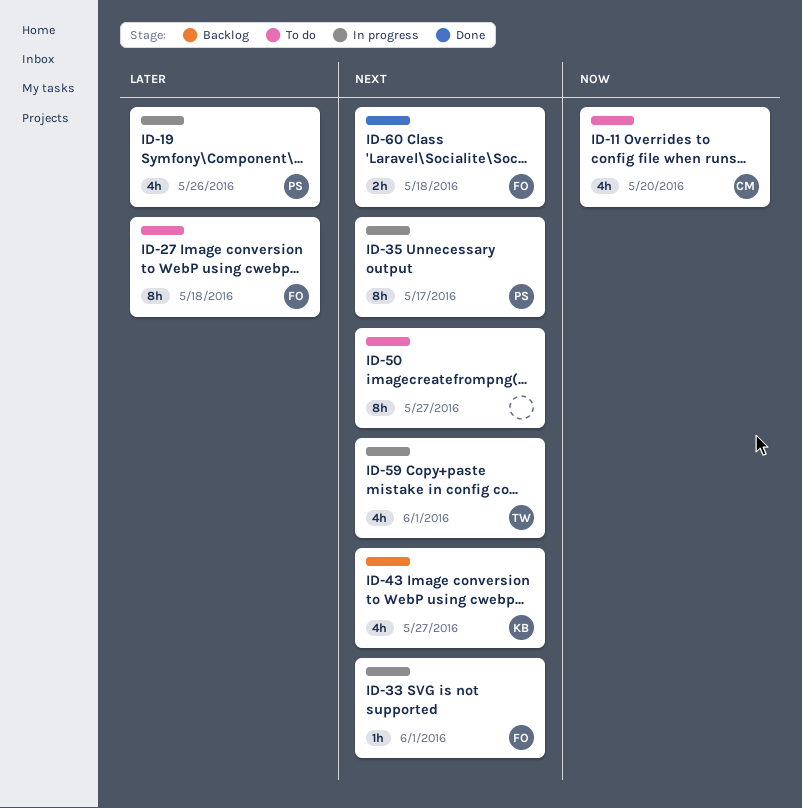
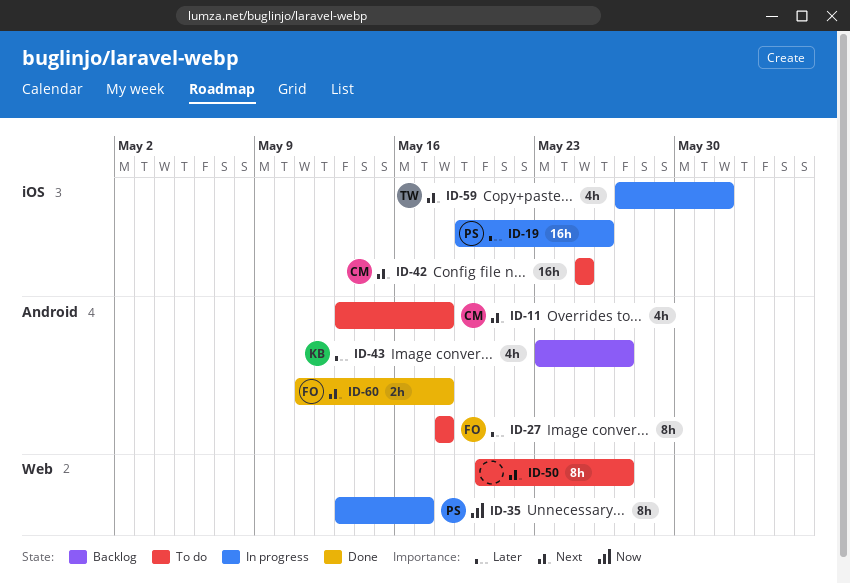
ID-11, priority: Now -> Next
ID-11, due: May 20 -> May 18
ID-19, estimate: 4h -> 16h
ID-33: present -> none
ID-35, priority: Next -> Now
ID-42: none -> present
ID-43, priority: Next -> Later

